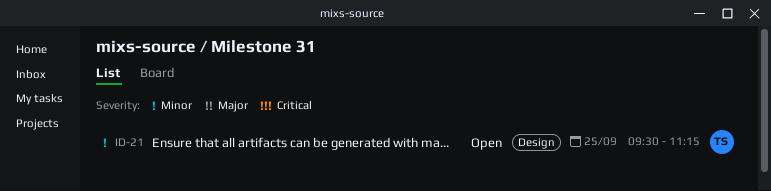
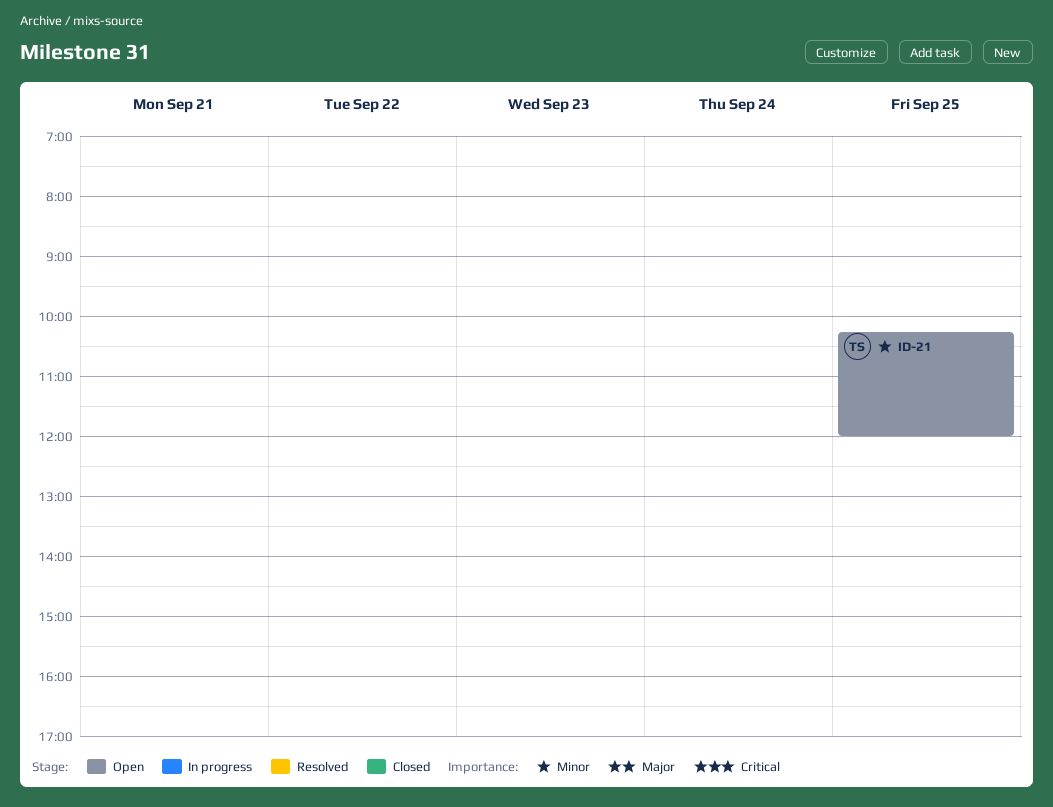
ID-21, begins: 09:30 -> 10:15
ID-21, ends: 11:15 -> 12:00

